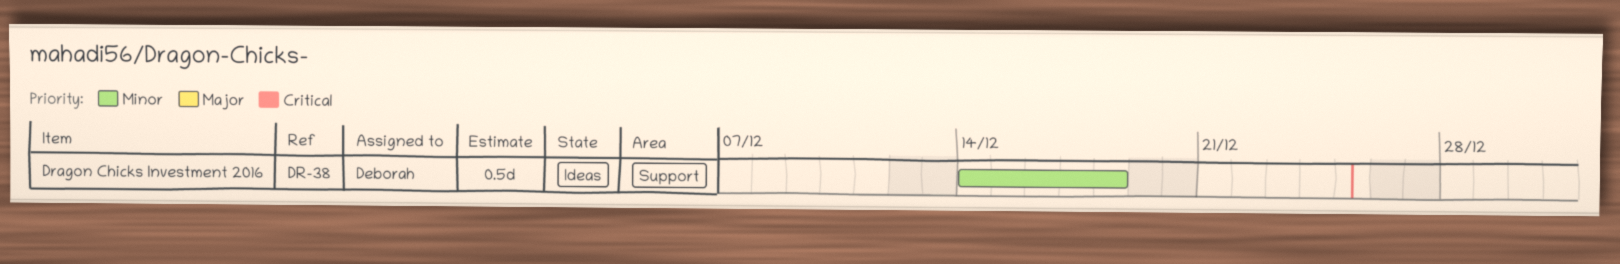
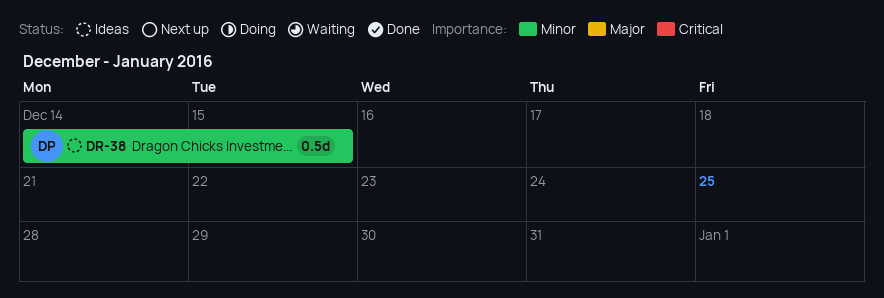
DR-38, due: Dec 18 -> Dec 15

